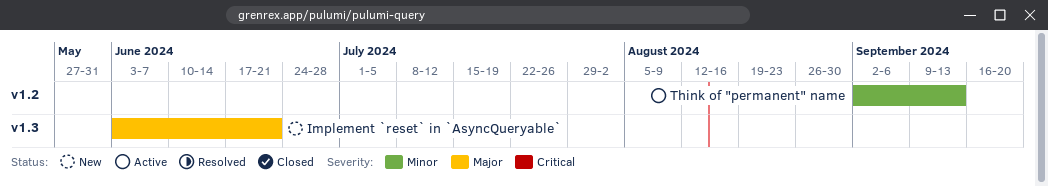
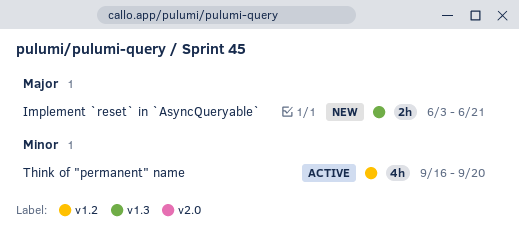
Think of "permanent" name, start: Sep 2 -> Sep 16
Think of "permanent" name, due: Sep 13 -> Sep 20

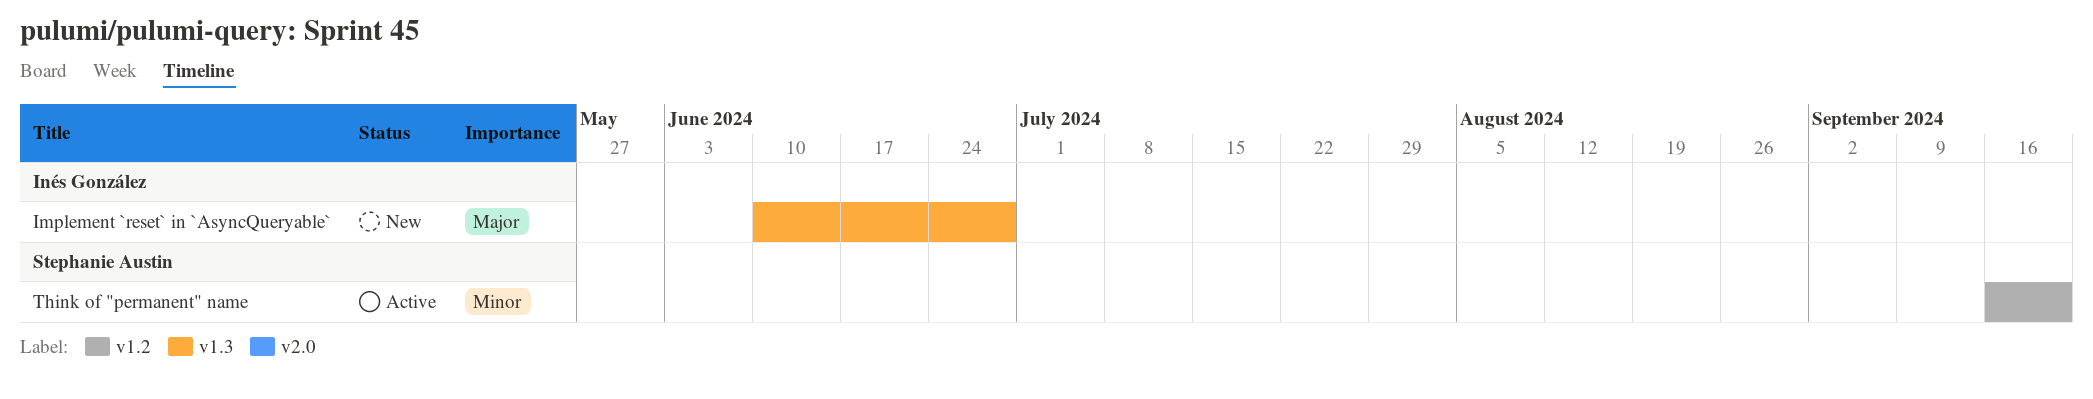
Implement `reset` in `AsyncQueryable`, start: Jun 3 -> Jun 10
Implement `reset` in `AsyncQueryable`, due: Jun 21 -> Jun 28

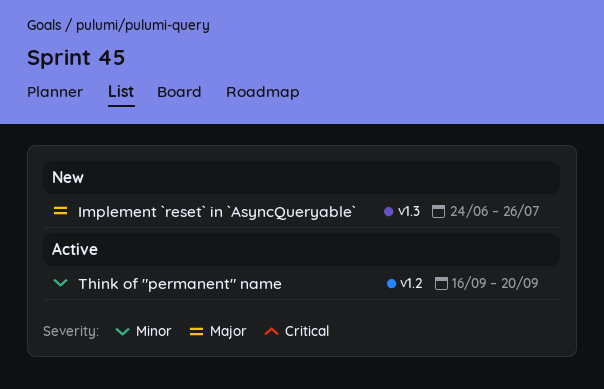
Implement `reset` in `AsyncQueryable`, start: Jun 10 -> Jun 24
Implement `reset` in `AsyncQueryable`, due: Jun 28 -> Jul 26

